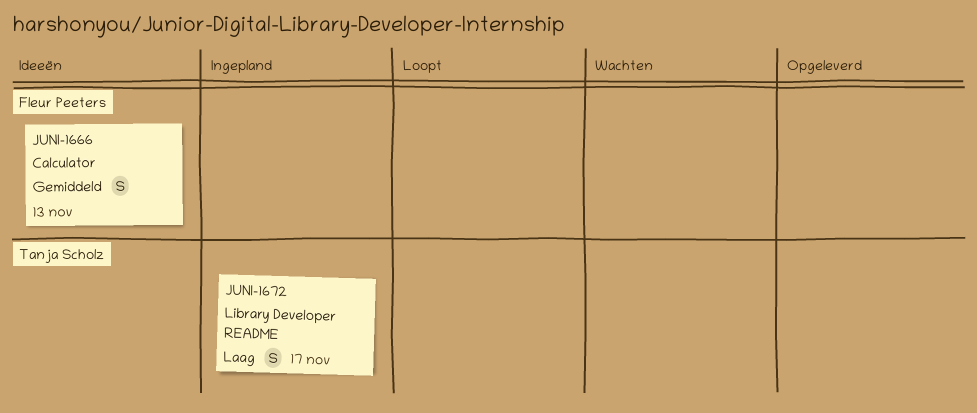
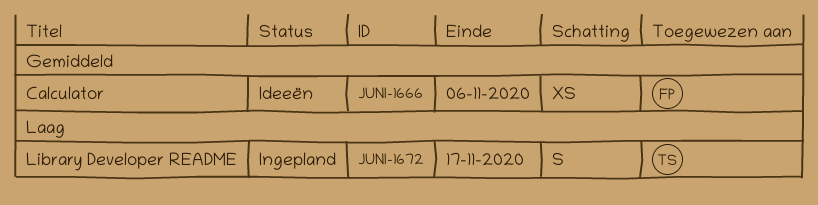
JUNI-1666, estimate: S -> XS
JUNI-1666, due: Nov 13 -> Nov 6

